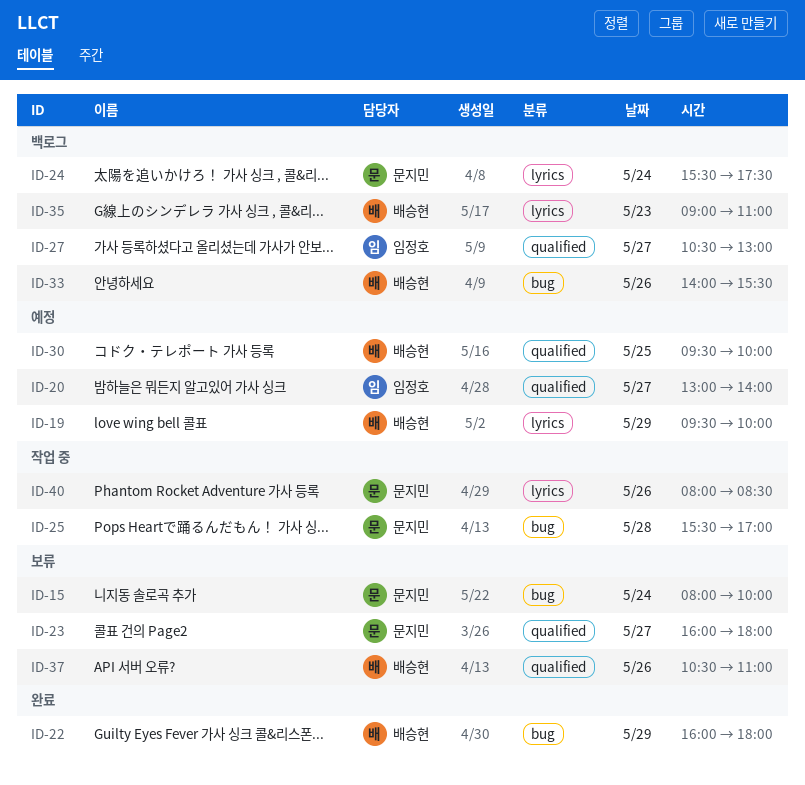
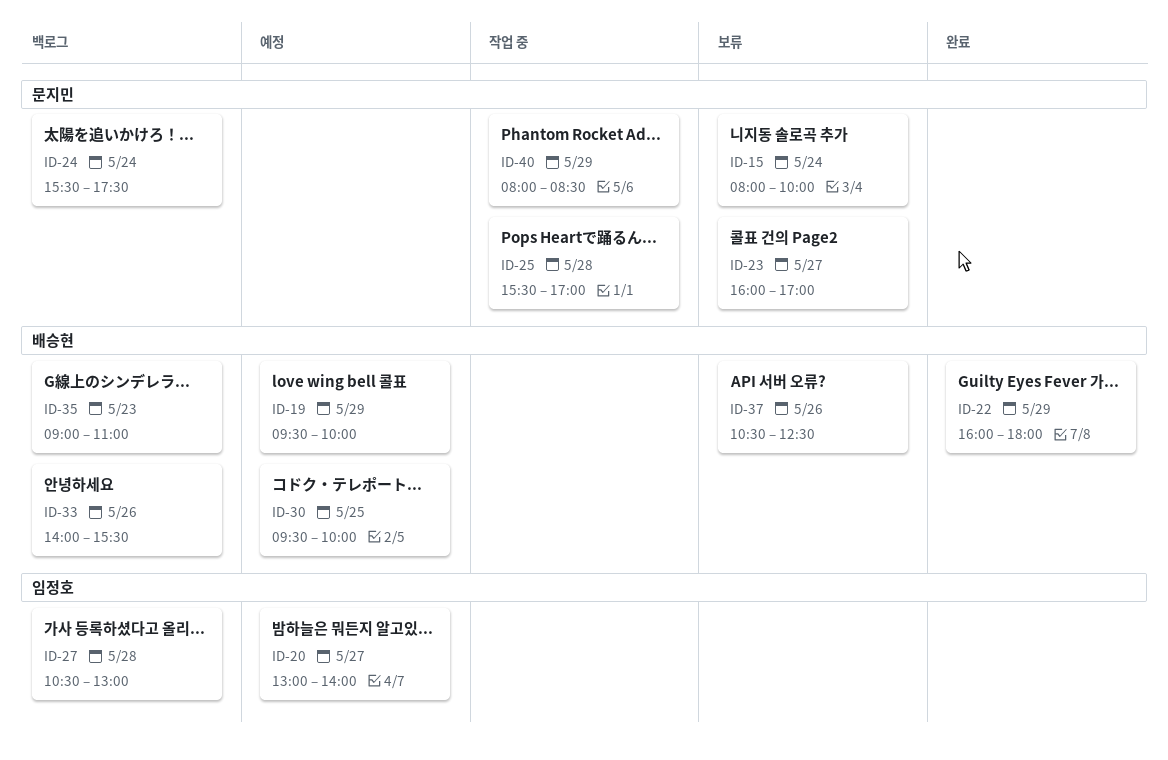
ID-23, ends: 18:00 -> 17:00
ID-27, day: May 27 -> May 28
ID-37, ends: 11:00 -> 12:30
ID-40, day: May 26 -> May 29

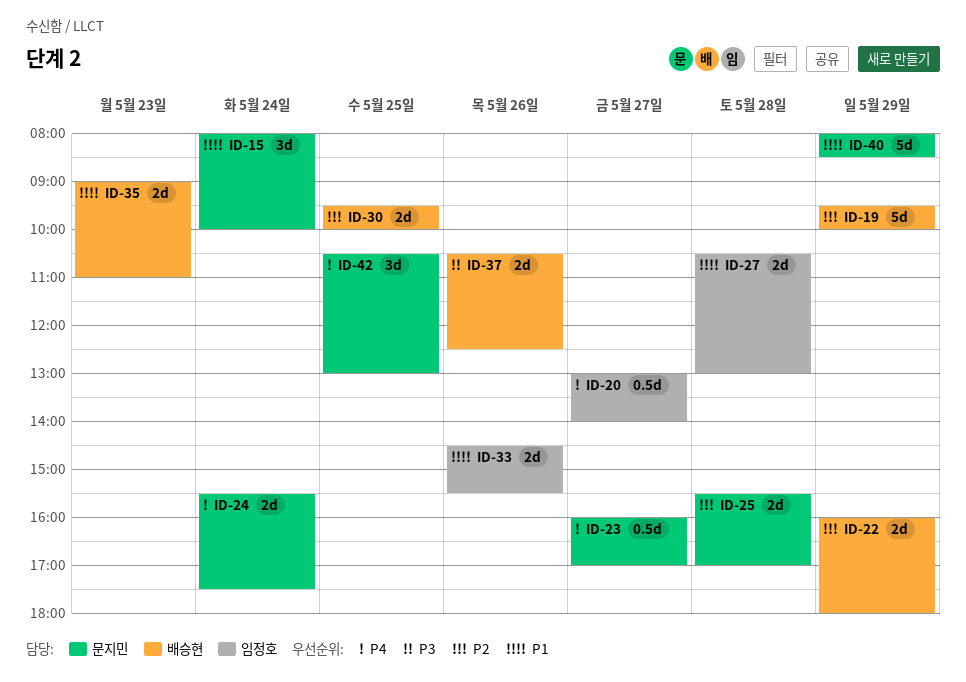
ID-33, owner: 배승현 -> 임정호
ID-33, begins: 14:00 -> 14:30
ID-42: none -> present

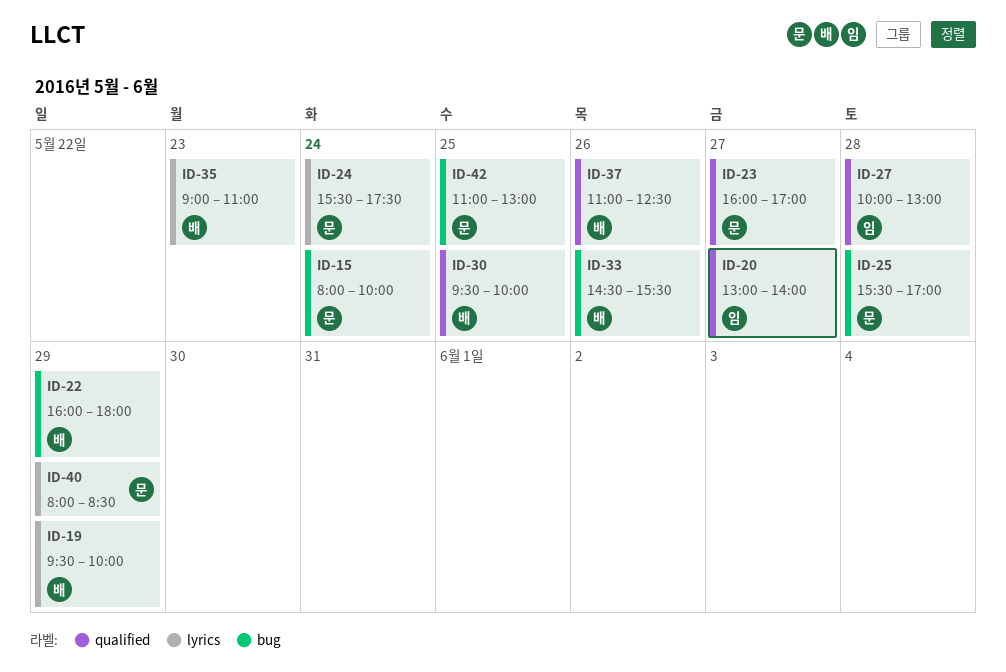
ID-27, begins: 10:30 -> 10:00
ID-33, owner: 임정호 -> 배승현
ID-37, begins: 10:30 -> 11:00
ID-42, begins: 10:30 -> 11:00

